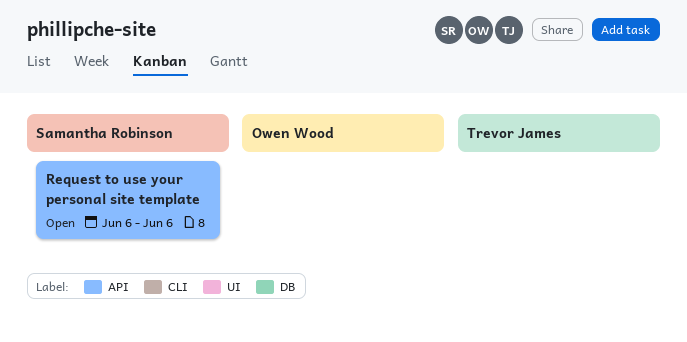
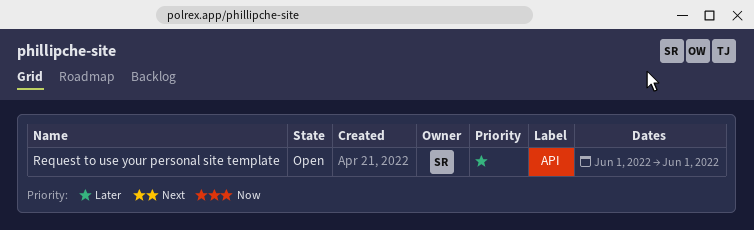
Request to use your personal site template, start: Jun 6 -> Jun 1
Request to use your personal site template, due: Jun 6 -> Jun 1

